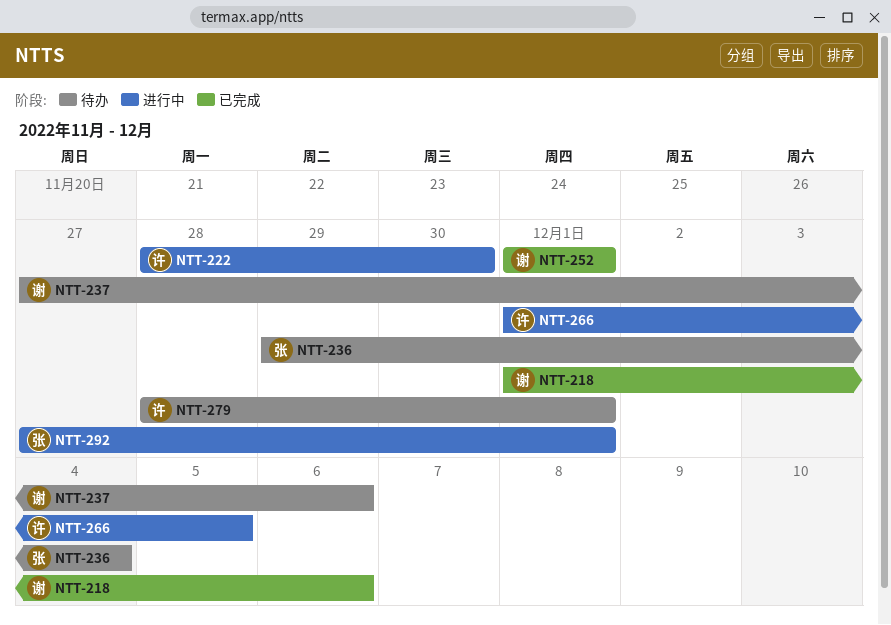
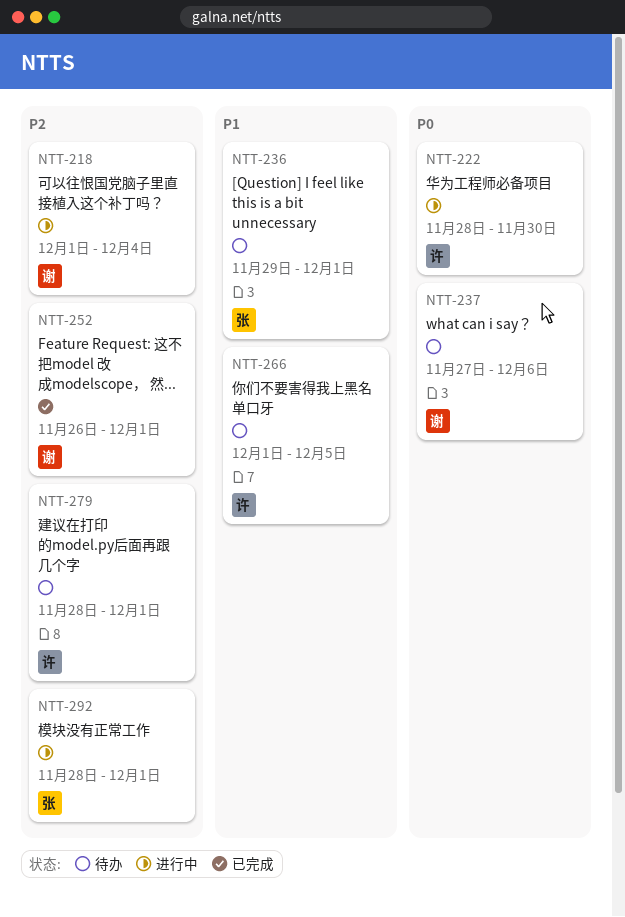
NTT-218, status: 已完成 -> 进行中
NTT-218, due: Dec 6 -> Dec 4
NTT-236, due: Dec 4 -> Dec 1
NTT-252, start: Dec 1 -> Nov 26
NTT-266, status: 进行中 -> 待办
NTT-292, start: Nov 27 -> Nov 28

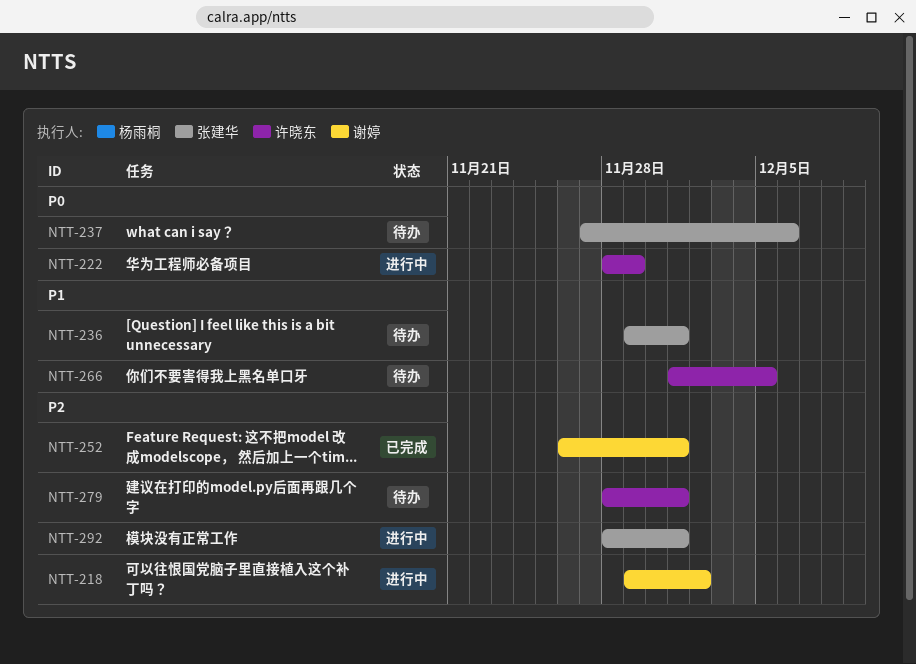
NTT-218, start: Dec 1 -> Nov 29
NTT-218, due: Dec 4 -> Dec 2
NTT-222, due: Nov 30 -> Nov 29
NTT-237, owner: 谢婷 -> 张建华

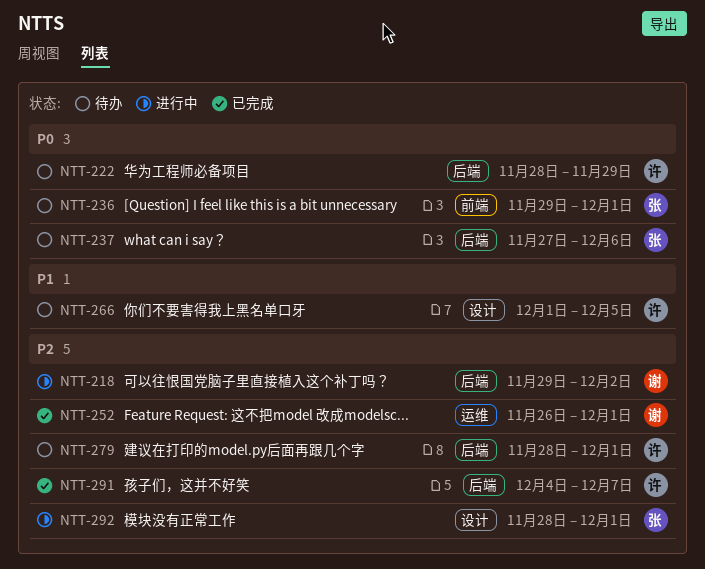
NTT-222, status: 进行中 -> 待办
NTT-236, priority: P1 -> P0
NTT-291: none -> present

